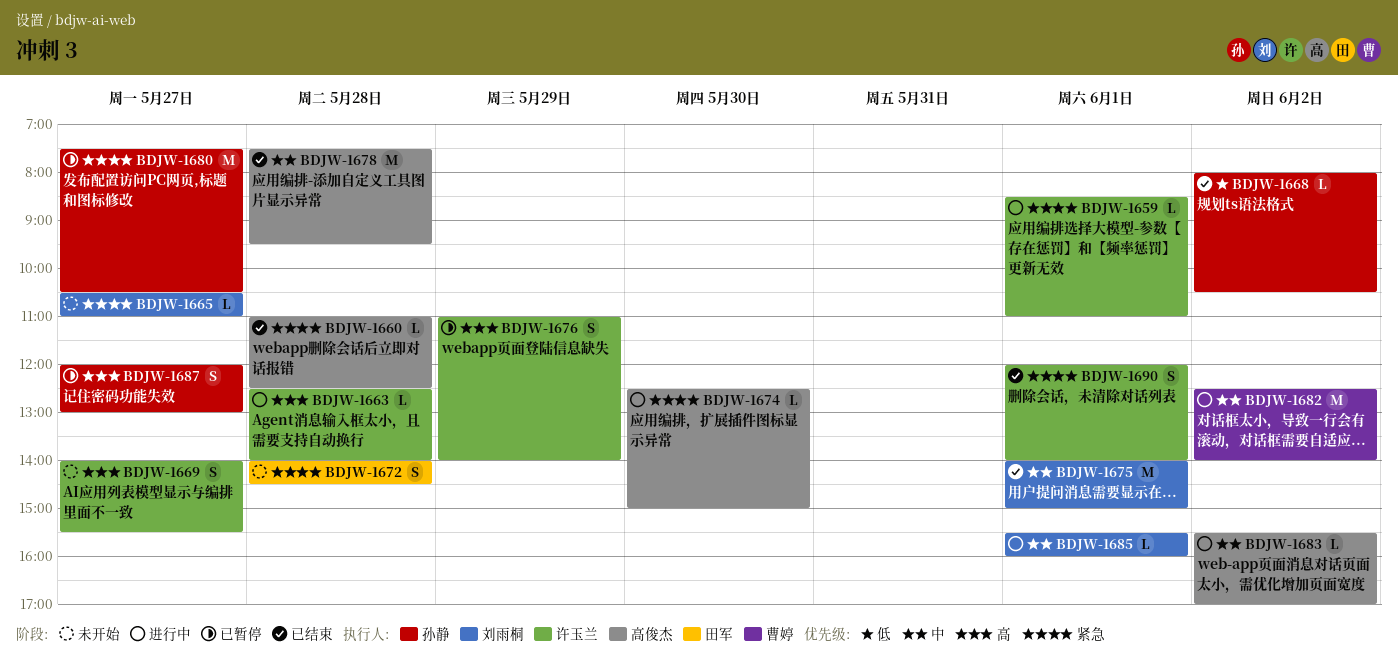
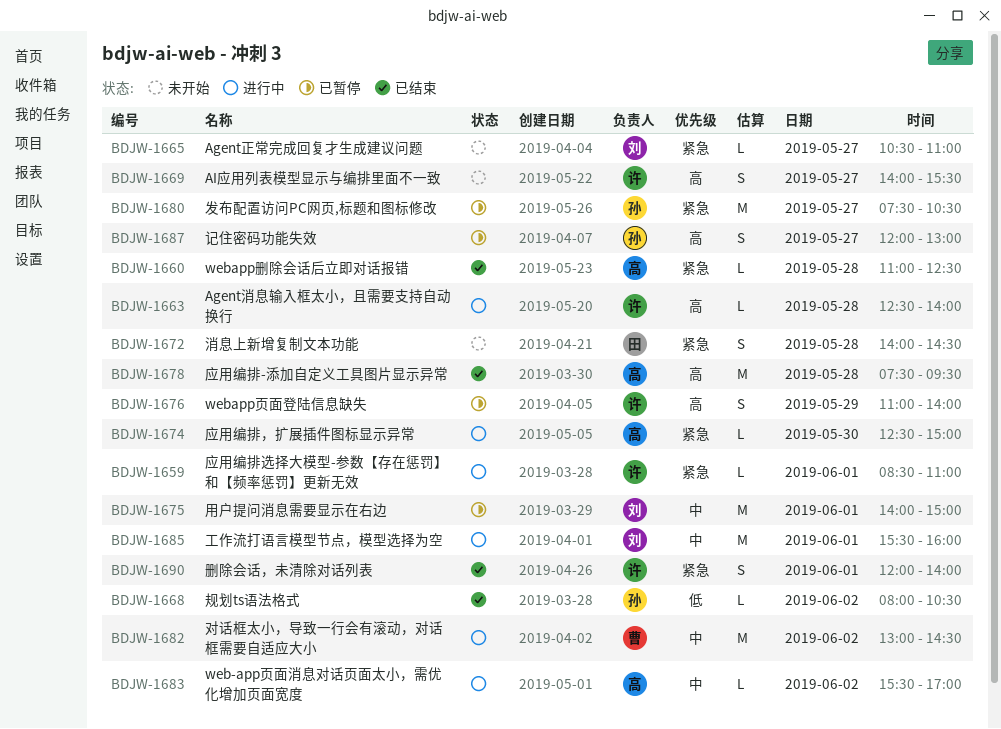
BDJW-1675, status: 已结束 -> 已暂停
BDJW-1678, priority: 中 -> 高
BDJW-1682, begins: 12:30 -> 13:00
BDJW-1682, ends: 14:00 -> 14:30
BDJW-1685, estimate: L -> M

